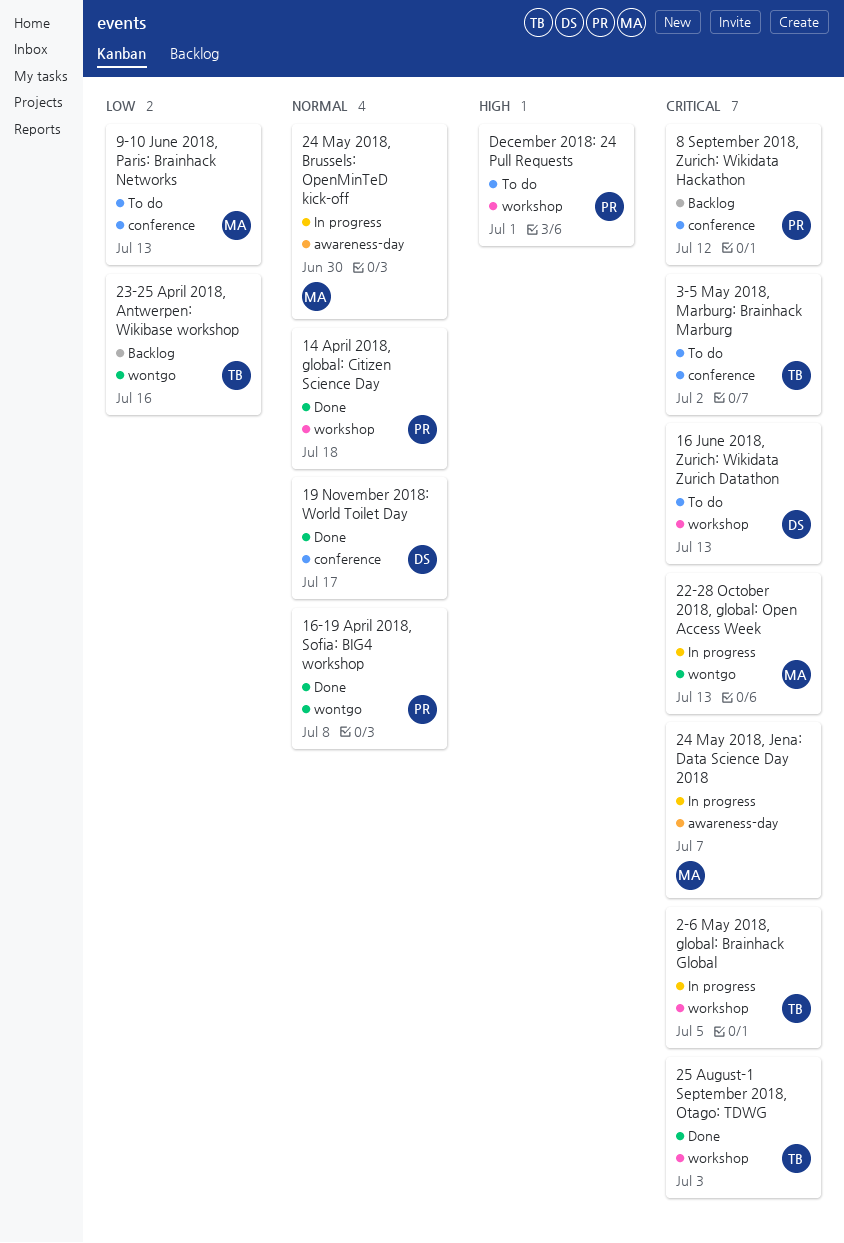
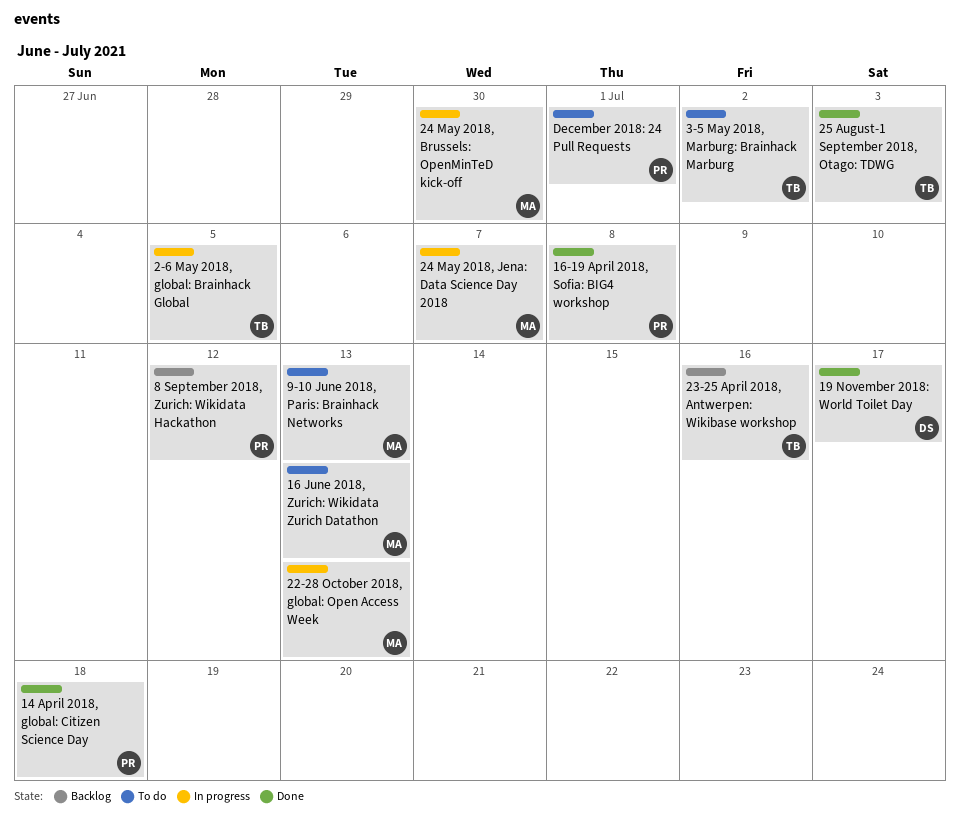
16 June 2018, Zurich: Wikidata Zurich Datathon, owner: DS -> MA

